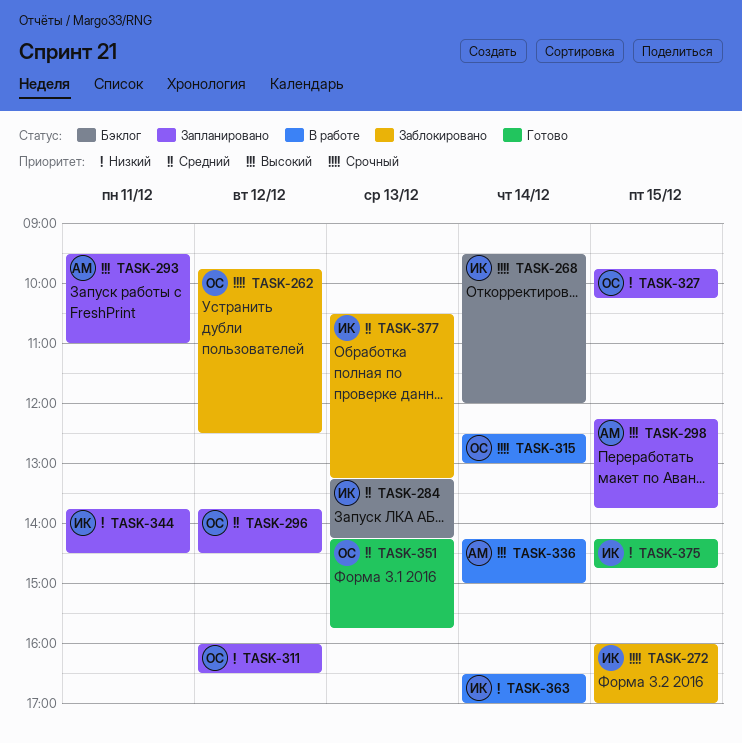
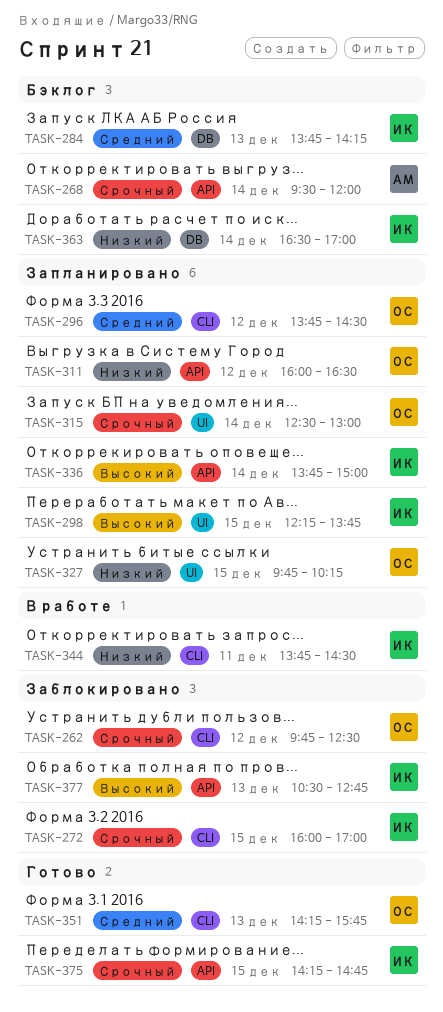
TASK-268, owner: ИК -> АМ
TASK-284, begins: 13:15 -> 13:45
TASK-293: present -> none
TASK-298, owner: АМ -> ИК
TASK-315, status: В работе -> Запланировано
TASK-336, status: В работе -> Запланировано
TASK-336, owner: АМ -> ИК
TASK-336, begins: 14:15 -> 13:45
TASK-344, status: Запланировано -> В работе
TASK-363, status: В работе -> Бэклог
TASK-375, priority: Низкий -> Срочный
TASK-377, priority: Средний -> Высокий
TASK-377, ends: 13:15 -> 12:45

